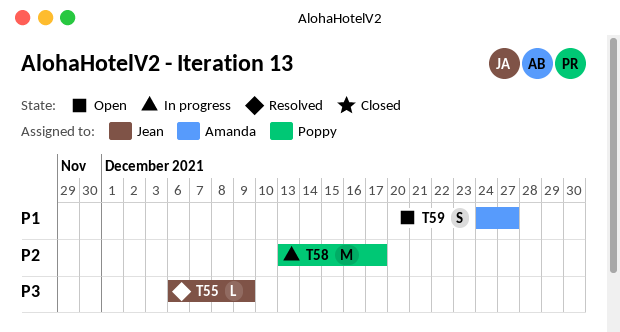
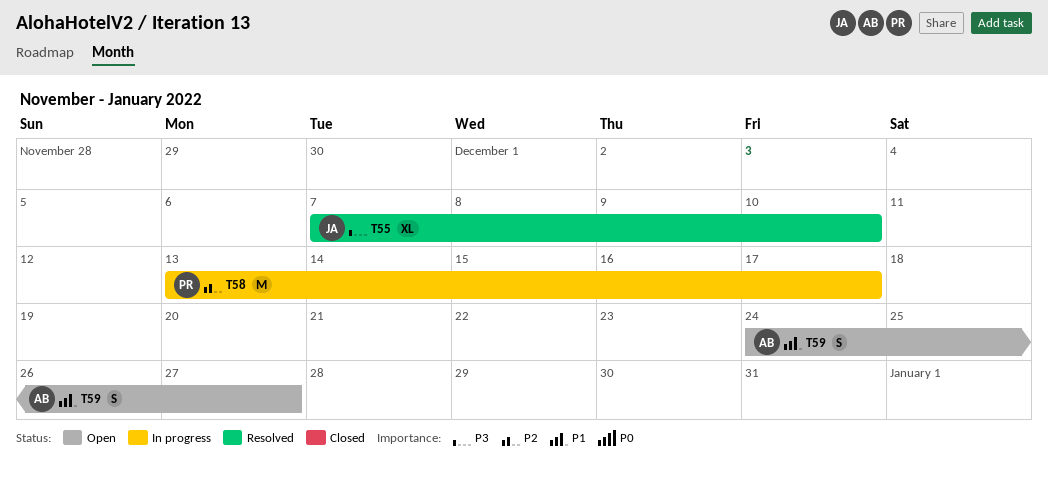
T55, estimate: L -> XL
T55, start: Dec 6 -> Dec 7
T55, due: Dec 9 -> Dec 10

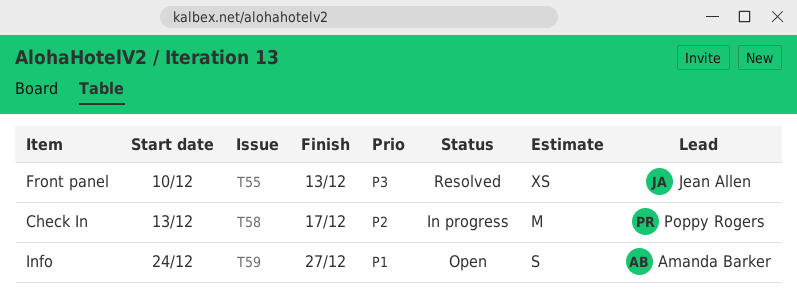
T55, estimate: XL -> XS
T55, start: Dec 7 -> Dec 10
T55, due: Dec 10 -> Dec 13

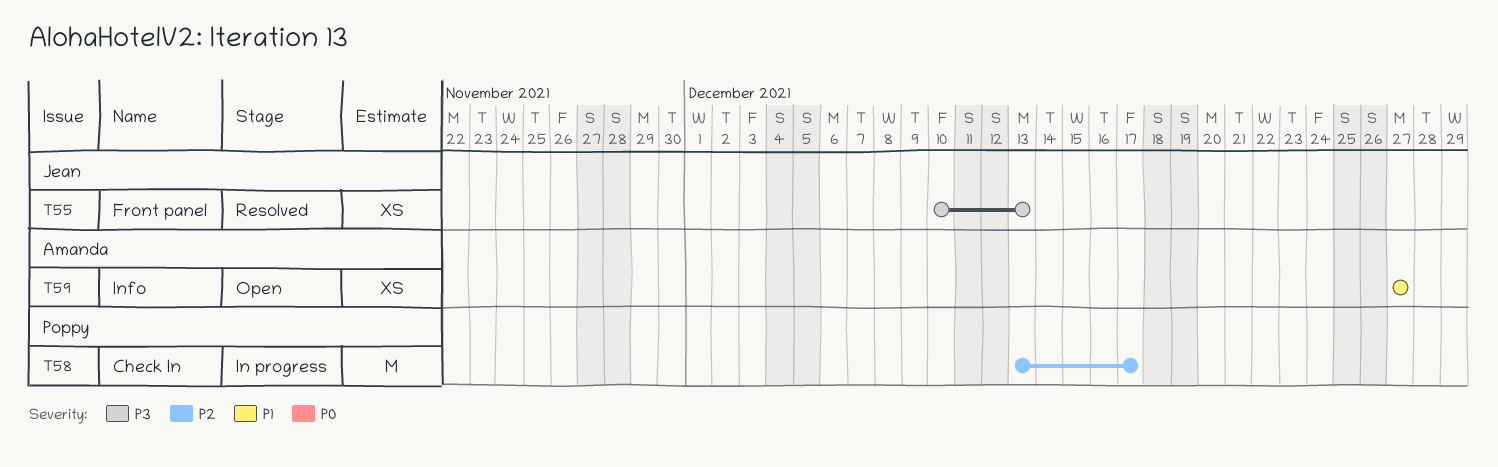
T59, estimate: S -> XS
T59, start: Dec 24 -> Dec 27

